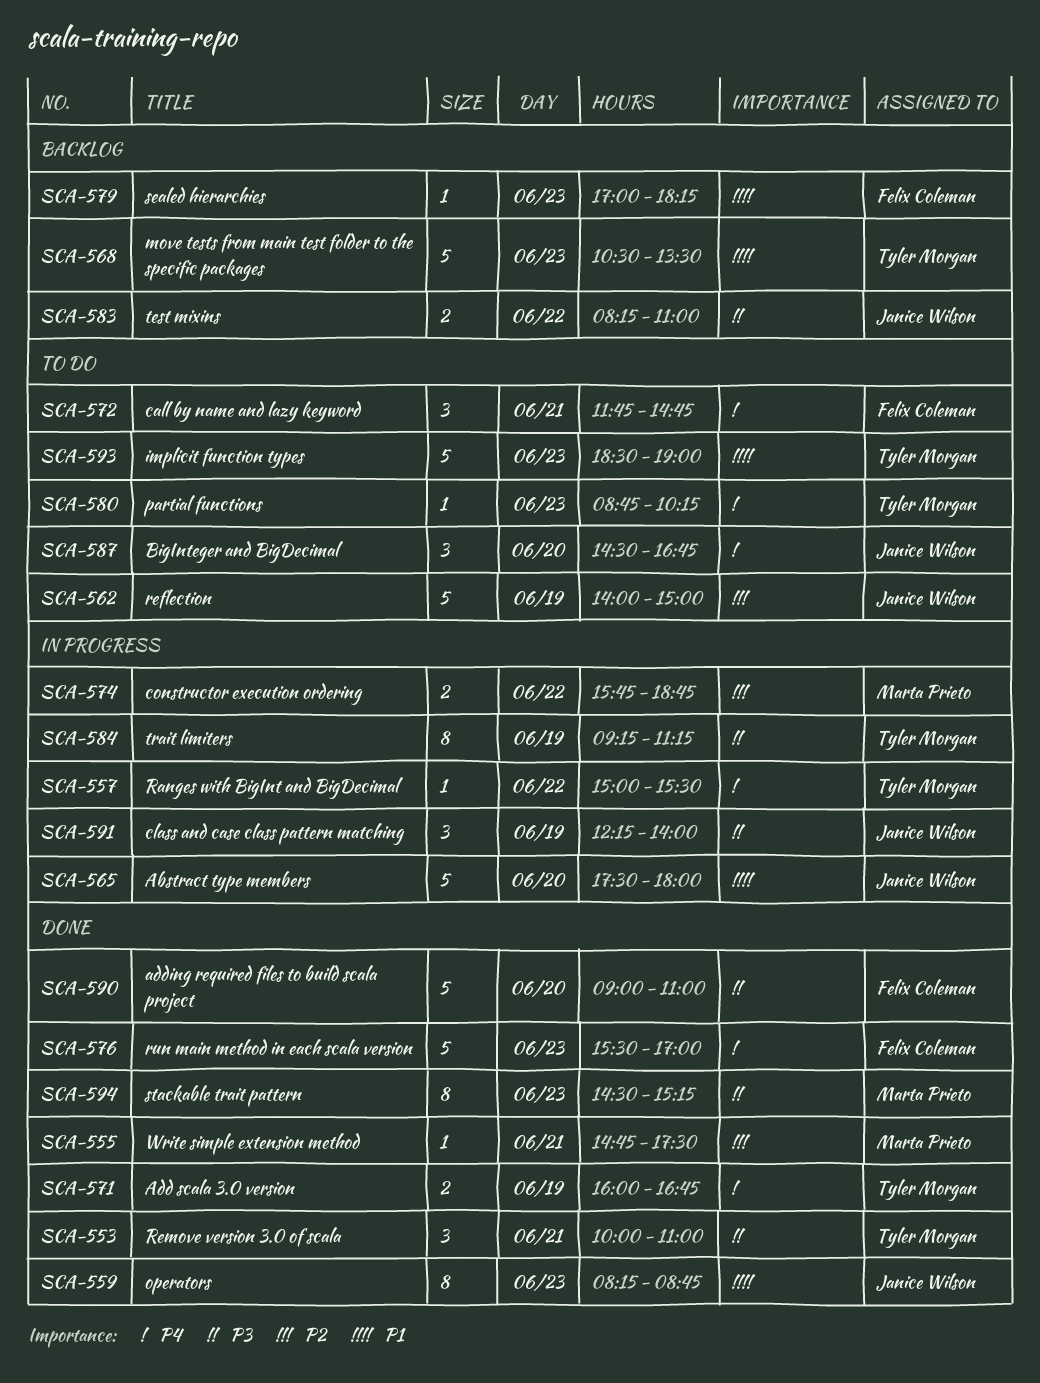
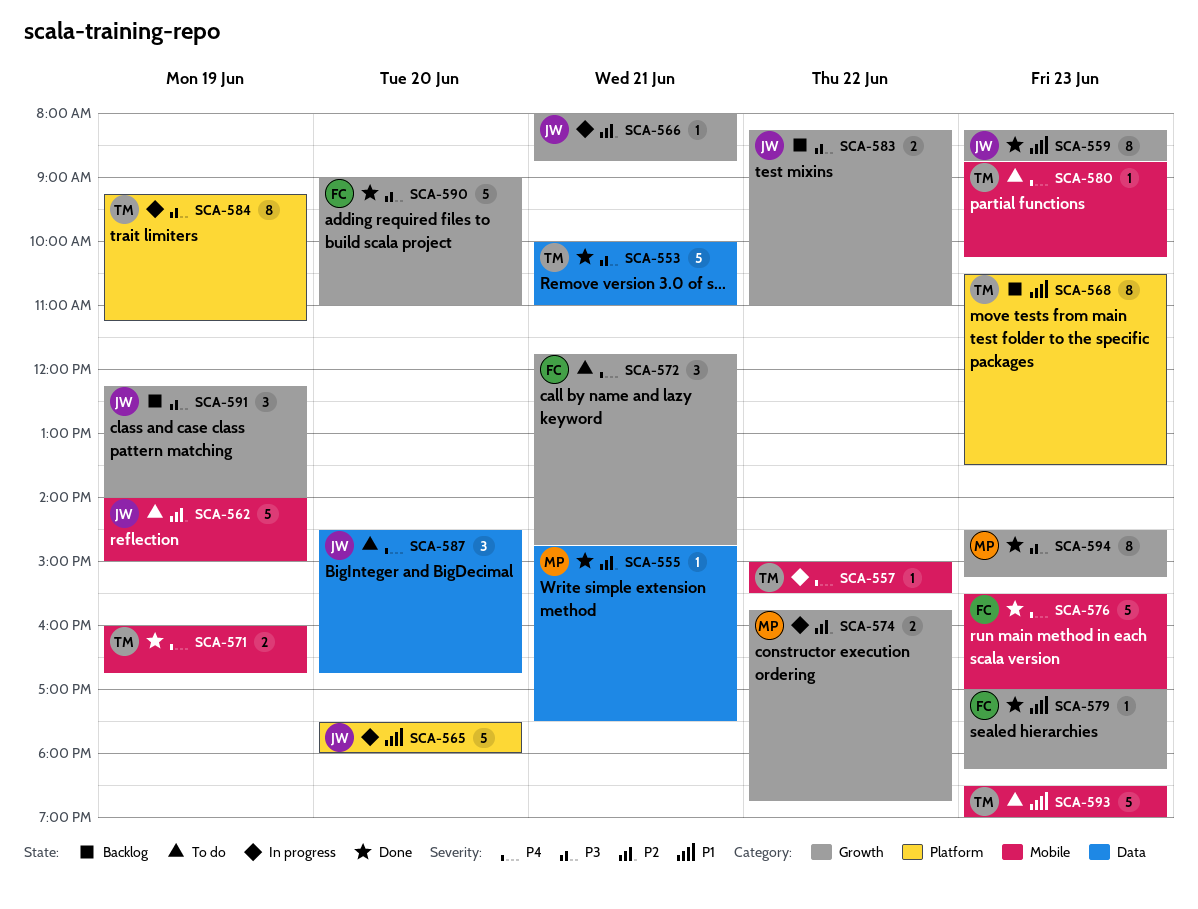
SCA-553, estimate: 3 -> 5
SCA-566: none -> present
SCA-568, estimate: 5 -> 8
SCA-579, status: Backlog -> Done
SCA-591, status: In progress -> Backlog

